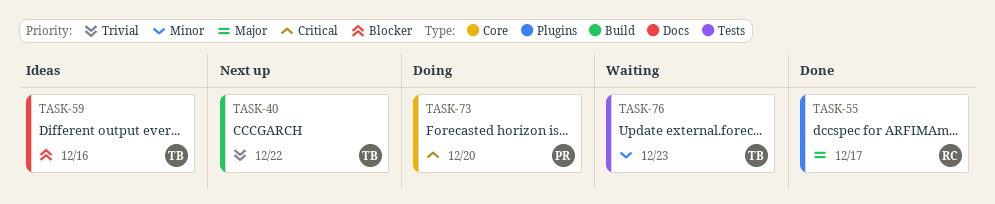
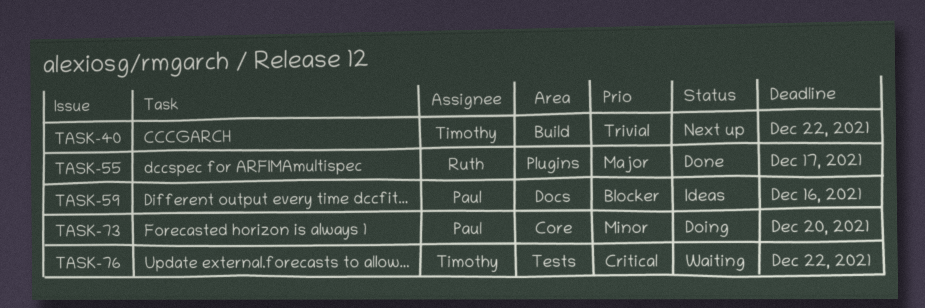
TASK-59, owner: Timothy -> Paul
TASK-73, priority: Critical -> Minor
TASK-76, priority: Minor -> Critical
TASK-76, due: Dec 23 -> Dec 22

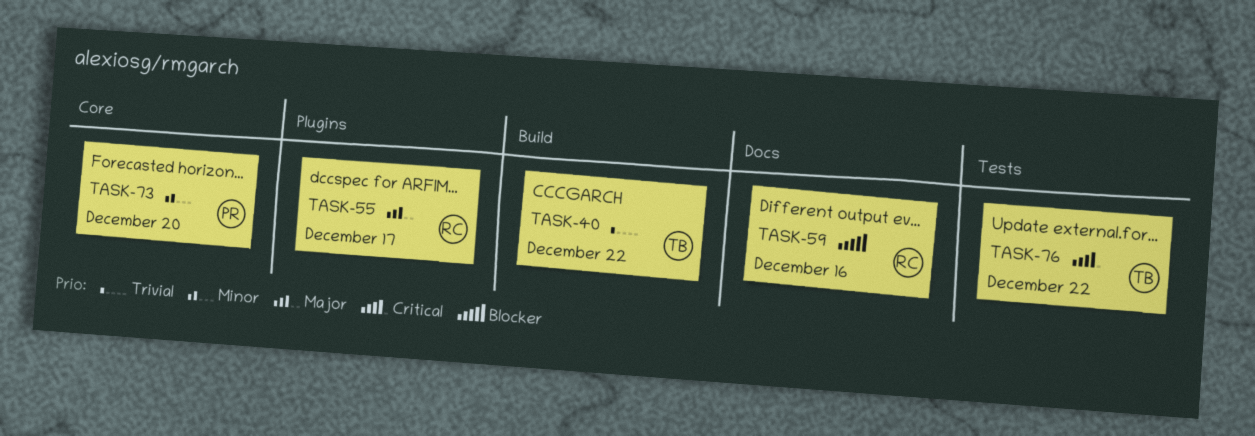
TASK-59, owner: Paul -> Ruth

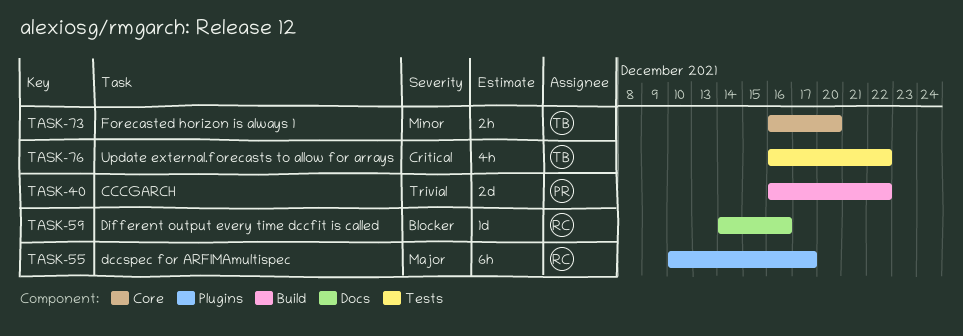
TASK-40, owner: TB -> PR
TASK-73, owner: PR -> TB

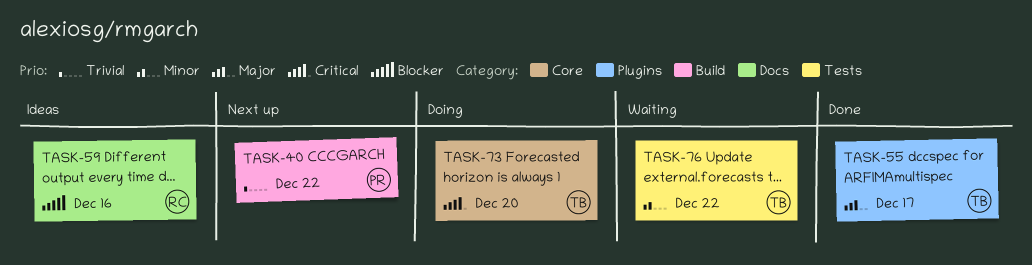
TASK-55, owner: RC -> TB
TASK-73, priority: Minor -> Critical
TASK-76, priority: Critical -> Minor

